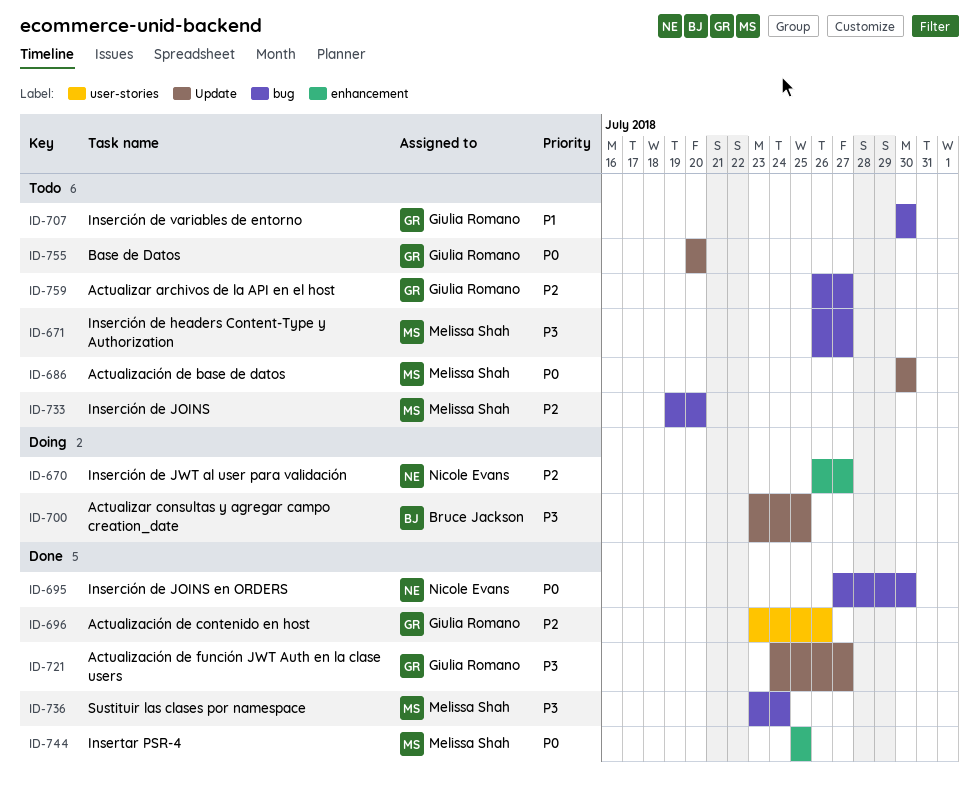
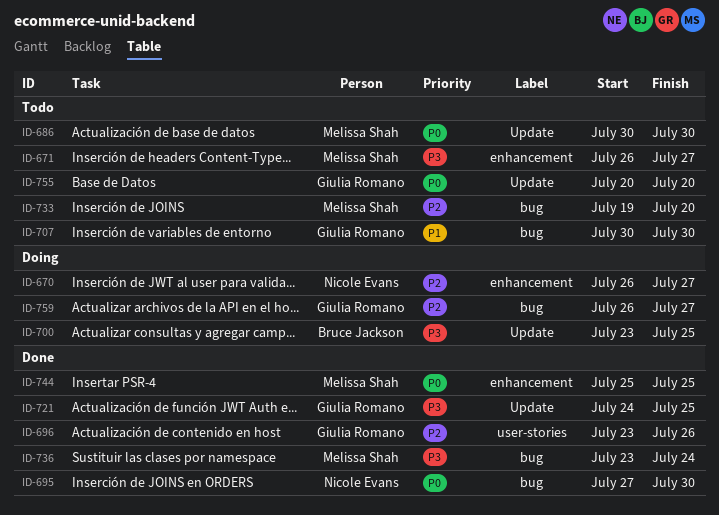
ID-671, label: bug -> enhancement
ID-721, due: Jul 27 -> Jul 25
ID-759, status: Todo -> Doing

